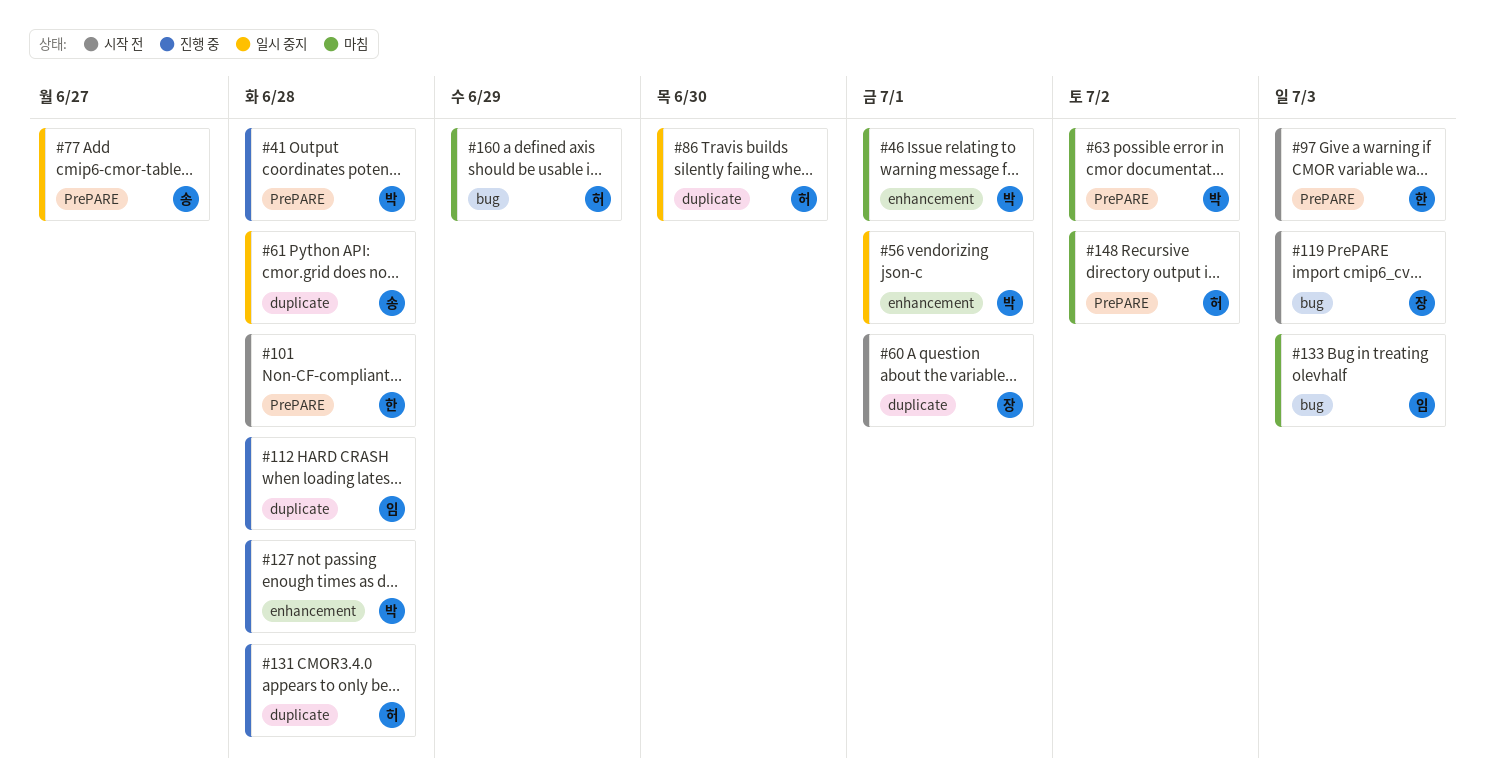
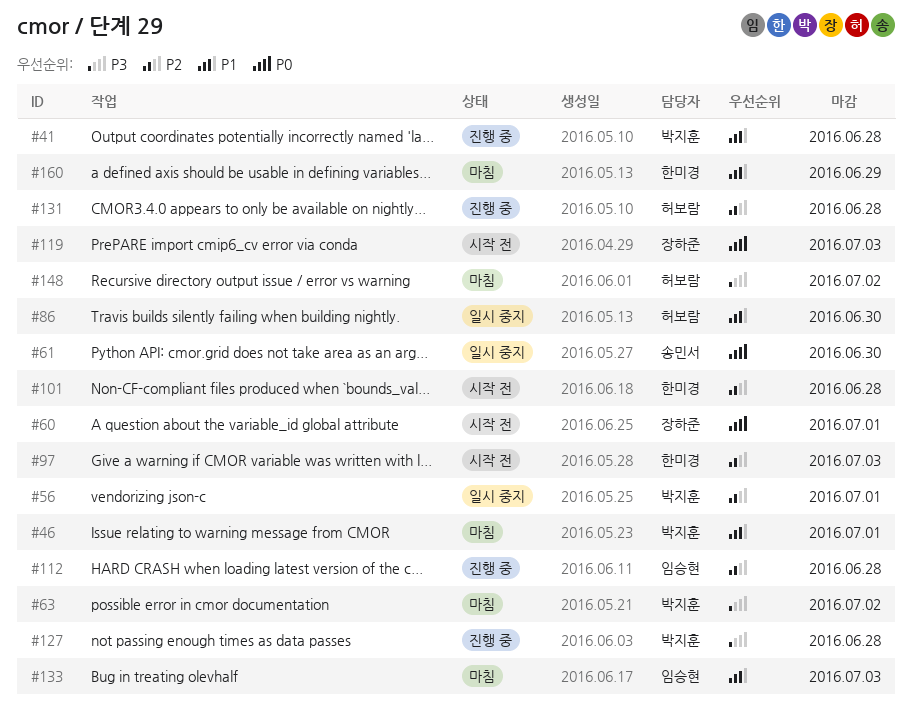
#61, due: Jun 28 -> Jun 30
#77: present -> none
#160, owner: 허보람 -> 한미경

